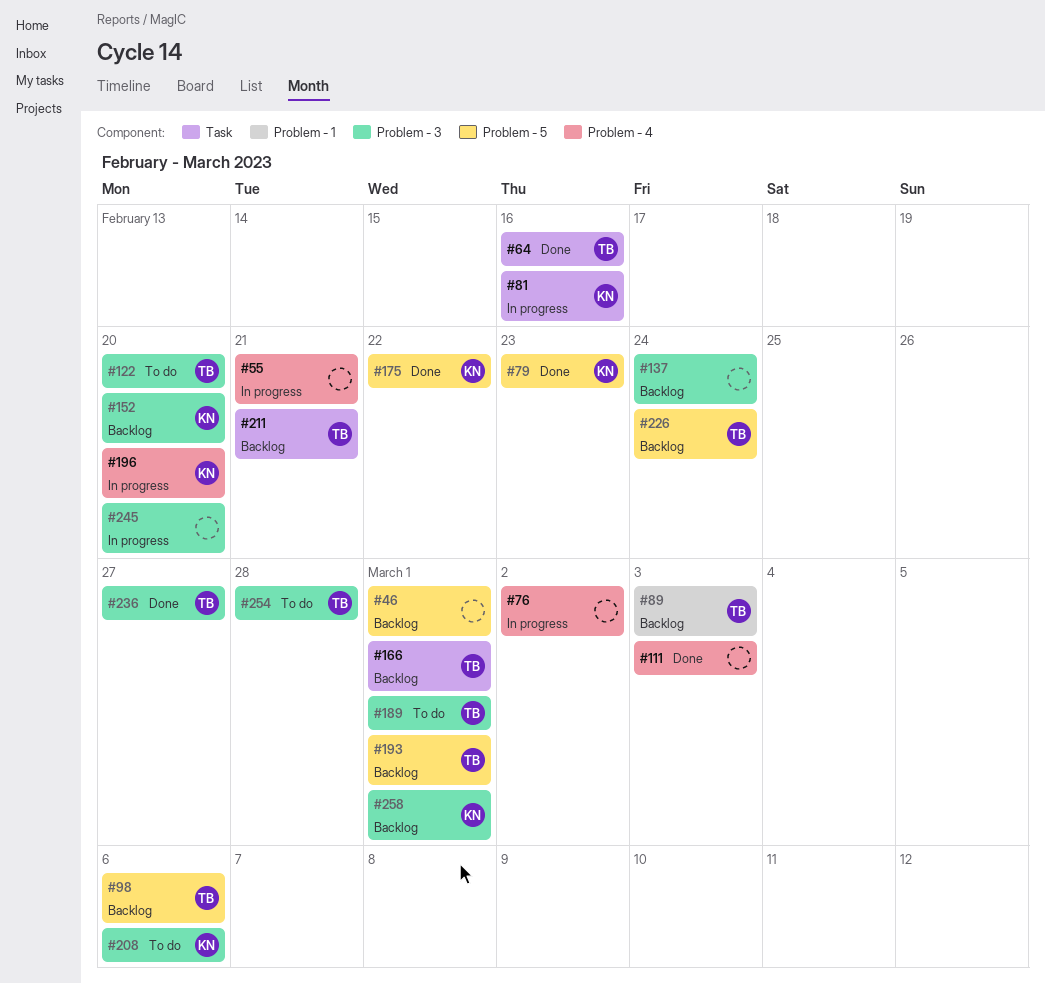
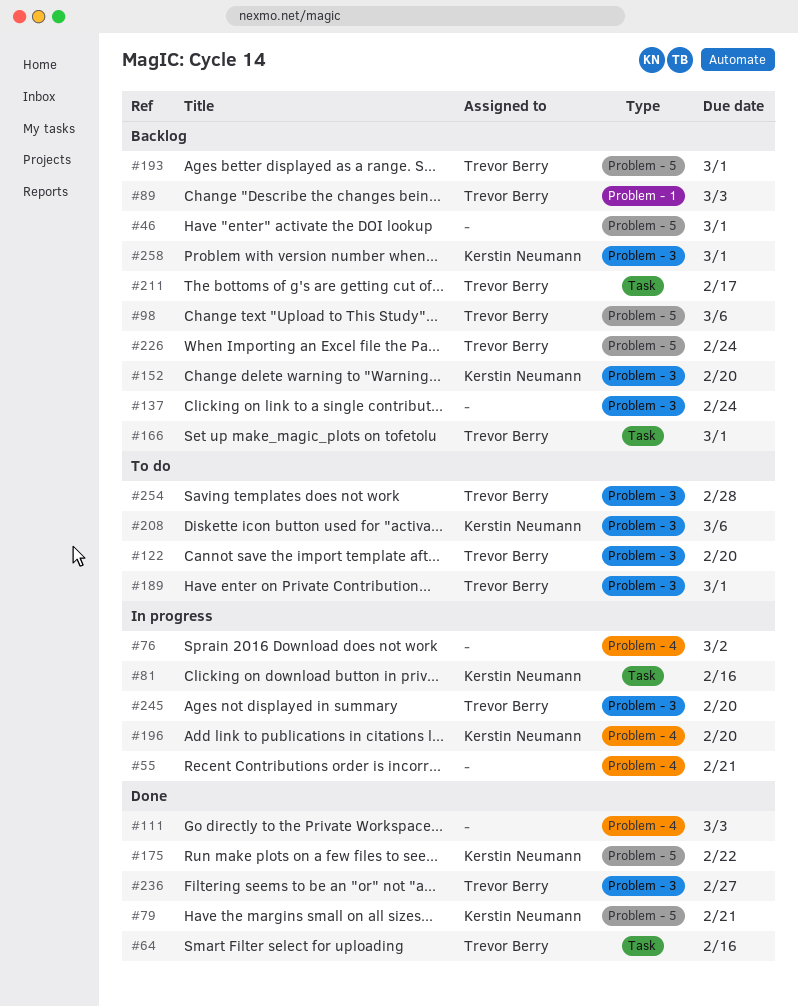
#79, due: Feb 23 -> Feb 21
#211, due: Feb 21 -> Feb 17
#245, owner: none -> Trevor Berry

